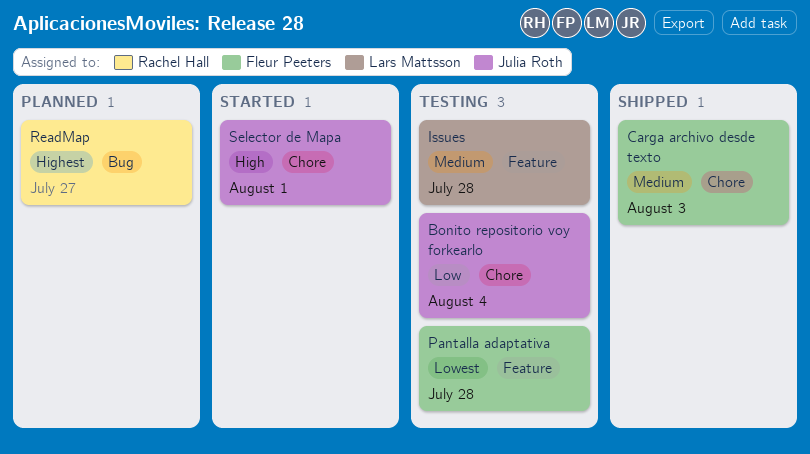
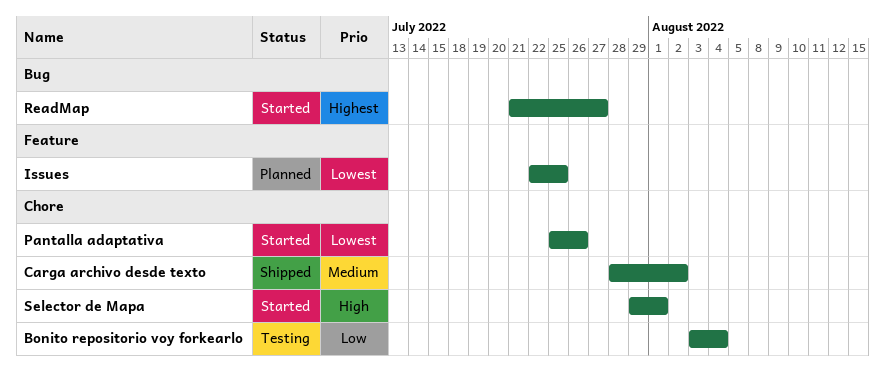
Carga archivo desde texto, due: Aug 3 -> Aug 2
Issues, status: Testing -> Planned
Issues, priority: Medium -> Lowest
Issues, due: Jul 28 -> Jul 25
Pantalla adaptativa, status: Testing -> Started
Pantalla adaptativa, label: Feature -> Chore
Pantalla adaptativa, due: Jul 28 -> Jul 26
ReadMap, status: Planned -> Started

